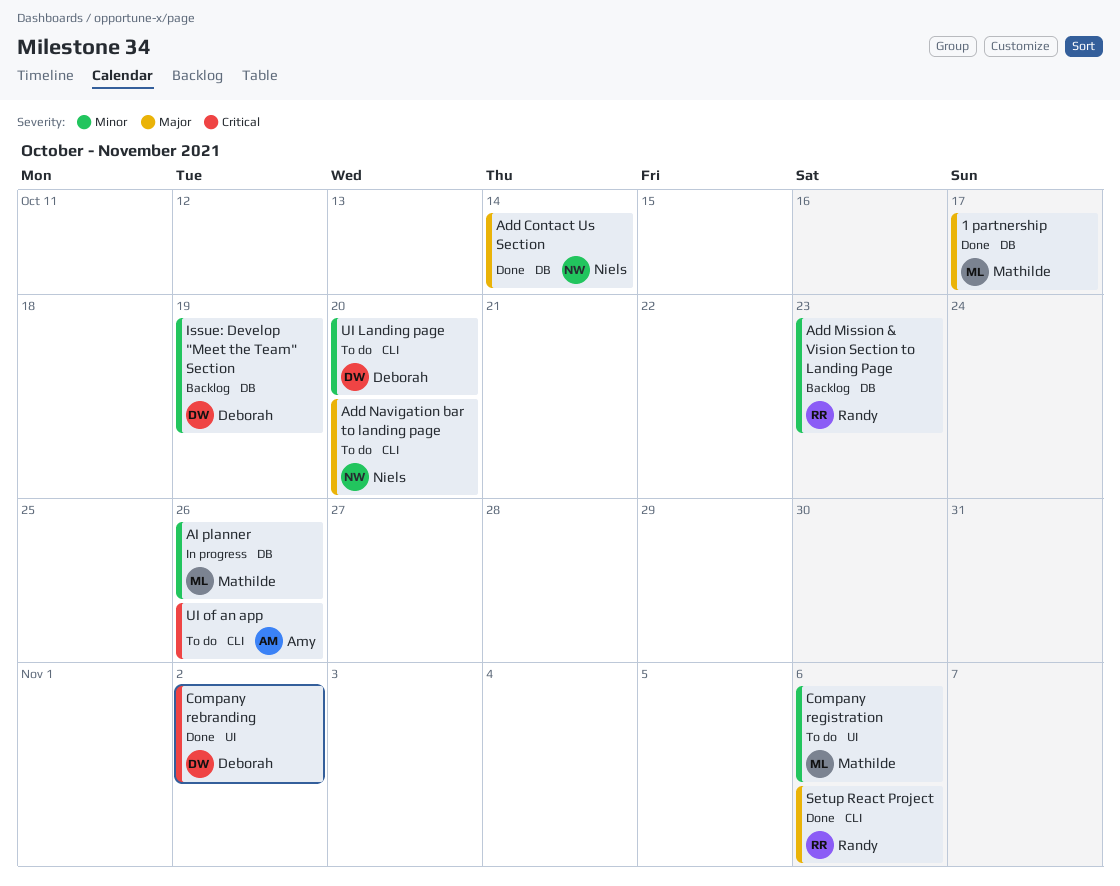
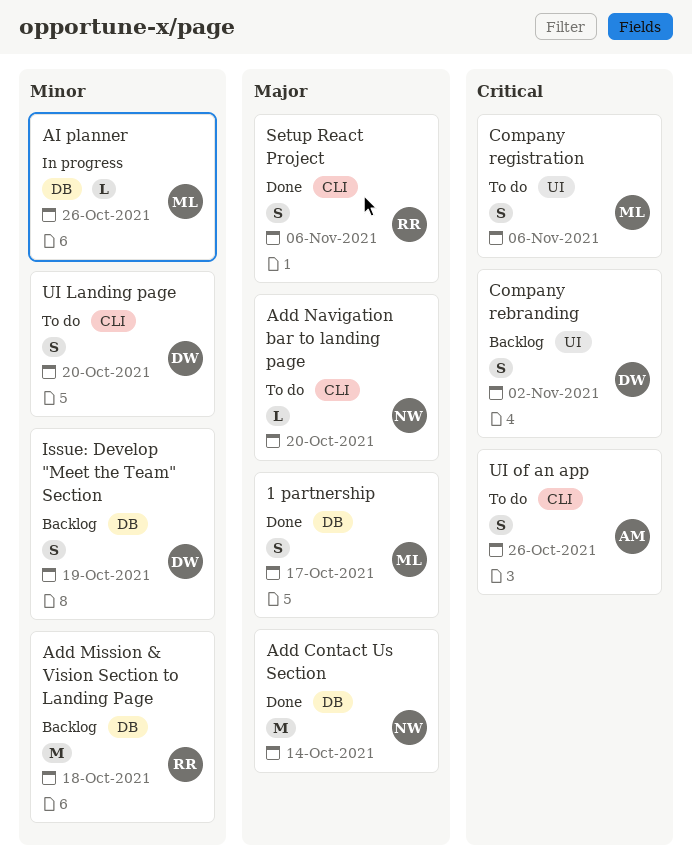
Add Mission & Vision Section to Landing Page, due: Oct 23 -> Oct 18
Company rebranding, status: Done -> Backlog
Company registration, priority: Minor -> Critical

